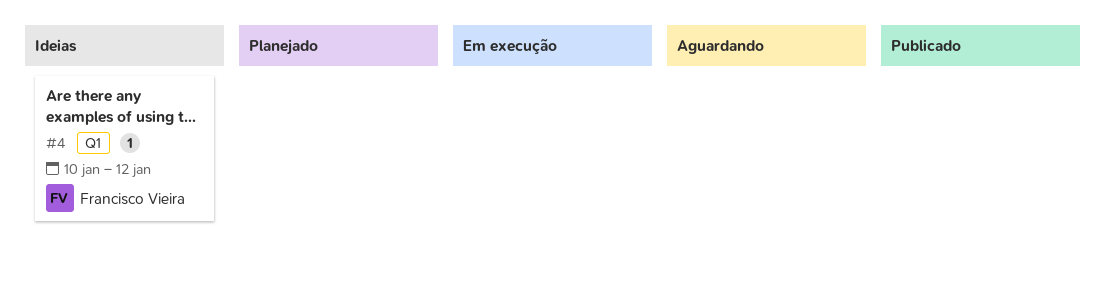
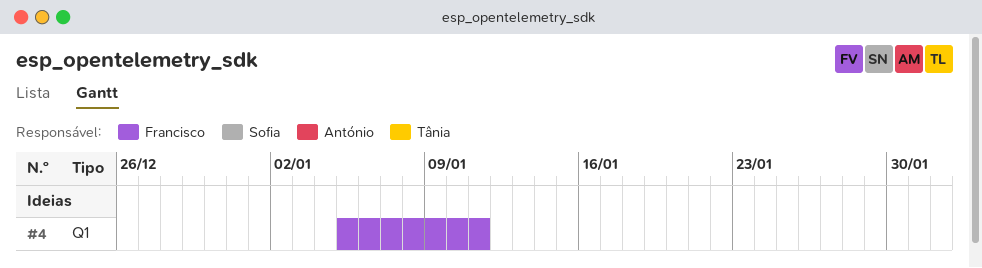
#4, start: Jan 10 -> Jan 5
#4, due: Jan 12 -> Jan 11

